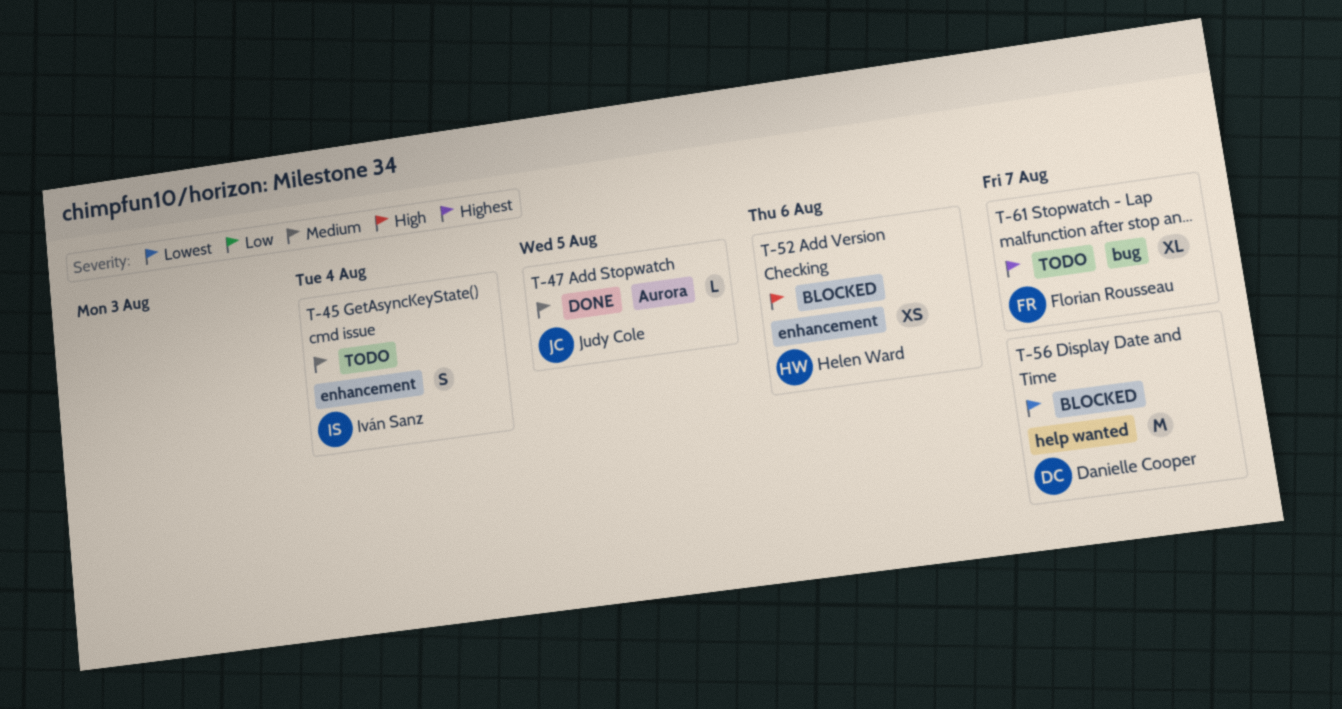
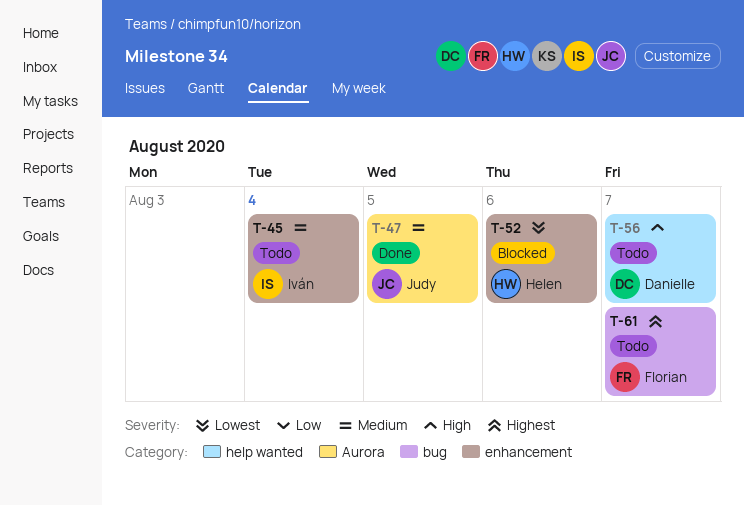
T-52, priority: High -> Lowest
T-56, status: Blocked -> Todo
T-56, priority: Lowest -> High

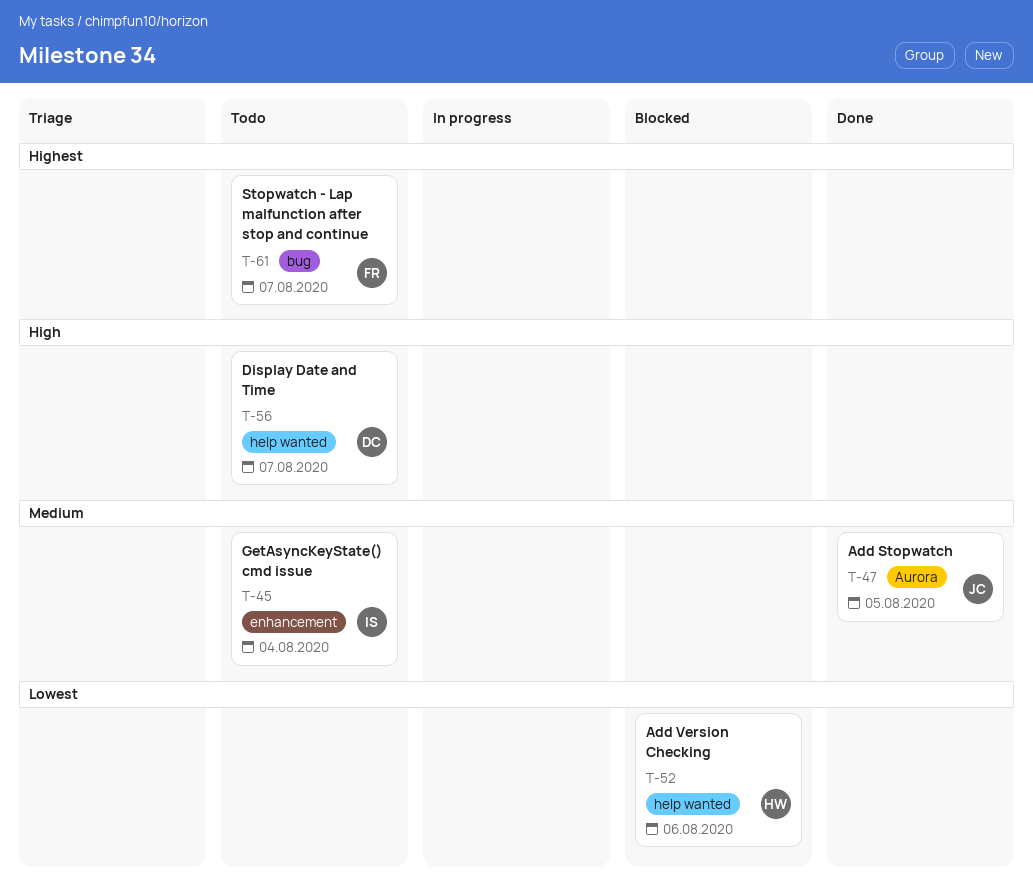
T-52, label: enhancement -> help wanted

